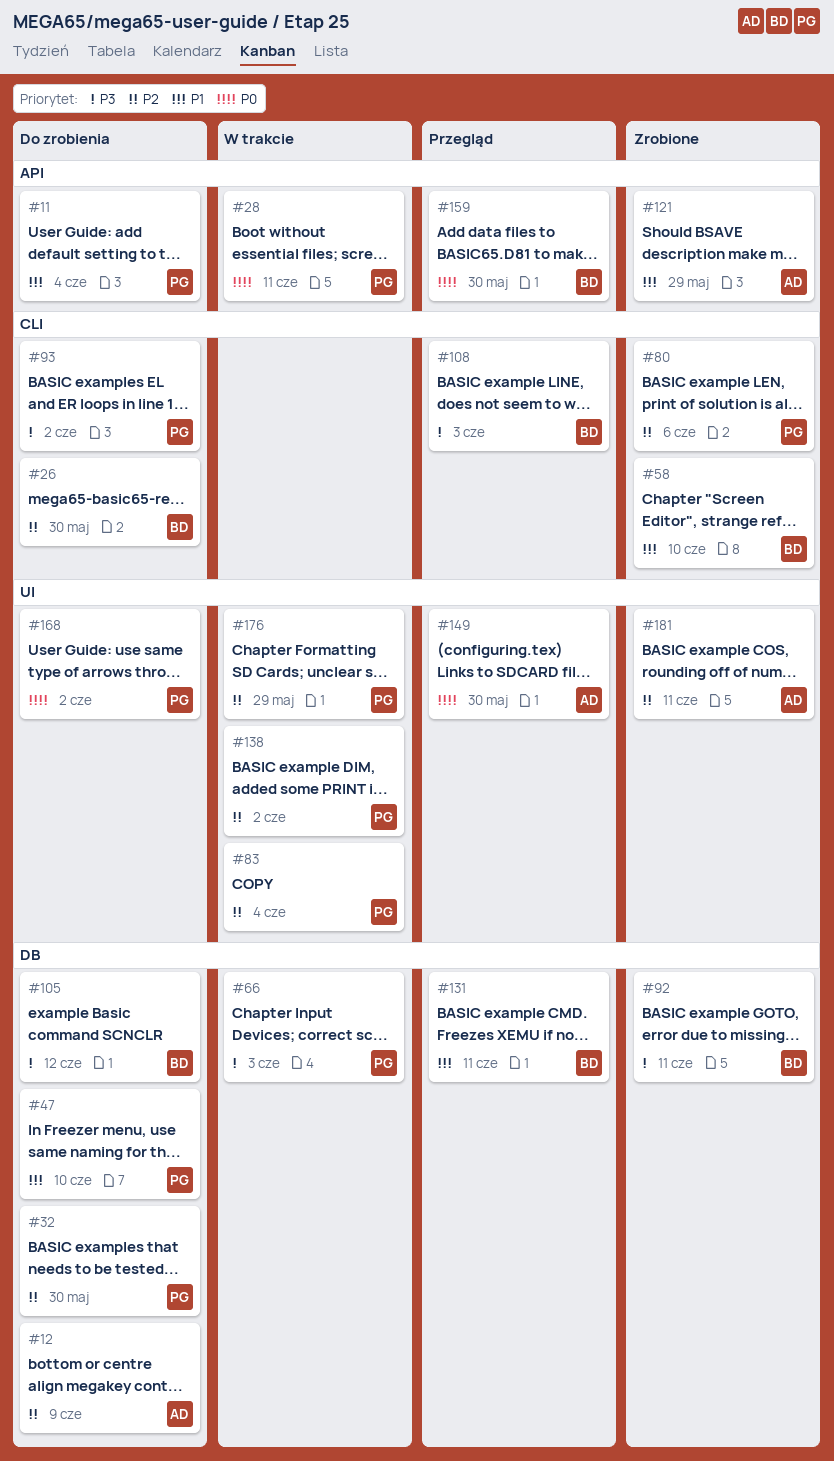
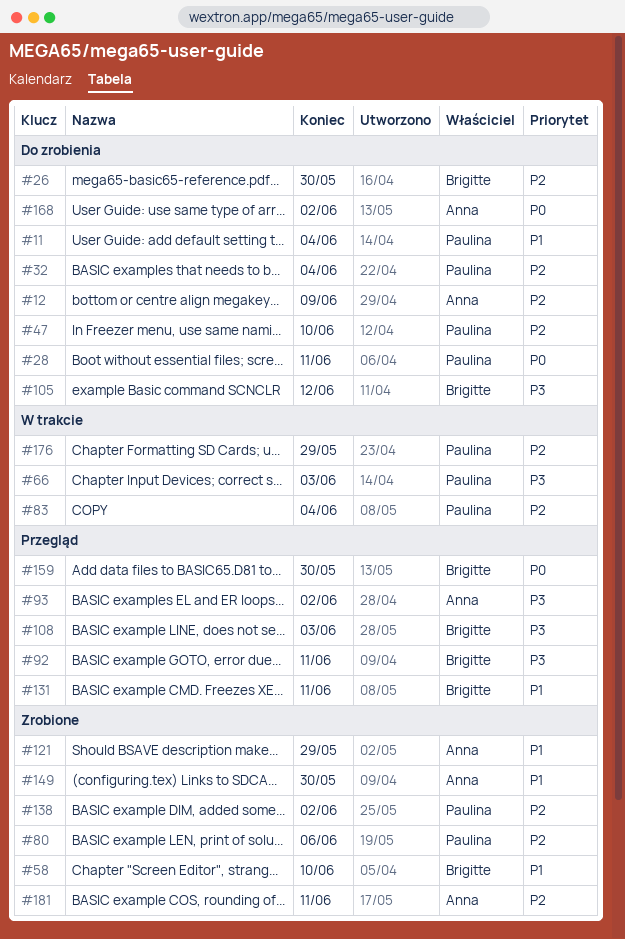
#28, status: W trakcie -> Do zrobienia
#32, due: May 30 -> Jun 4
#47, priority: P1 -> P2
#92, status: Zrobione -> Przegląd
#93, status: Do zrobienia -> Przegląd
#93, owner: Paulina -> Anna
#138, status: W trakcie -> Zrobione
#149, status: Przegląd -> Zrobione
#149, priority: P0 -> P1
#168, owner: Paulina -> Anna

